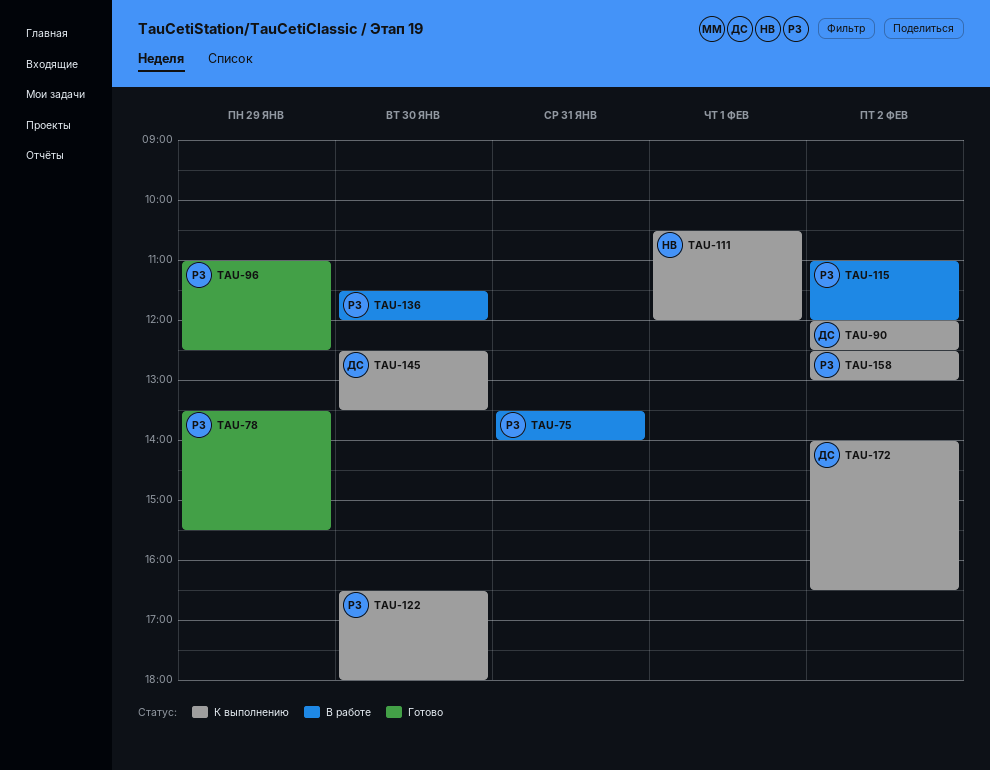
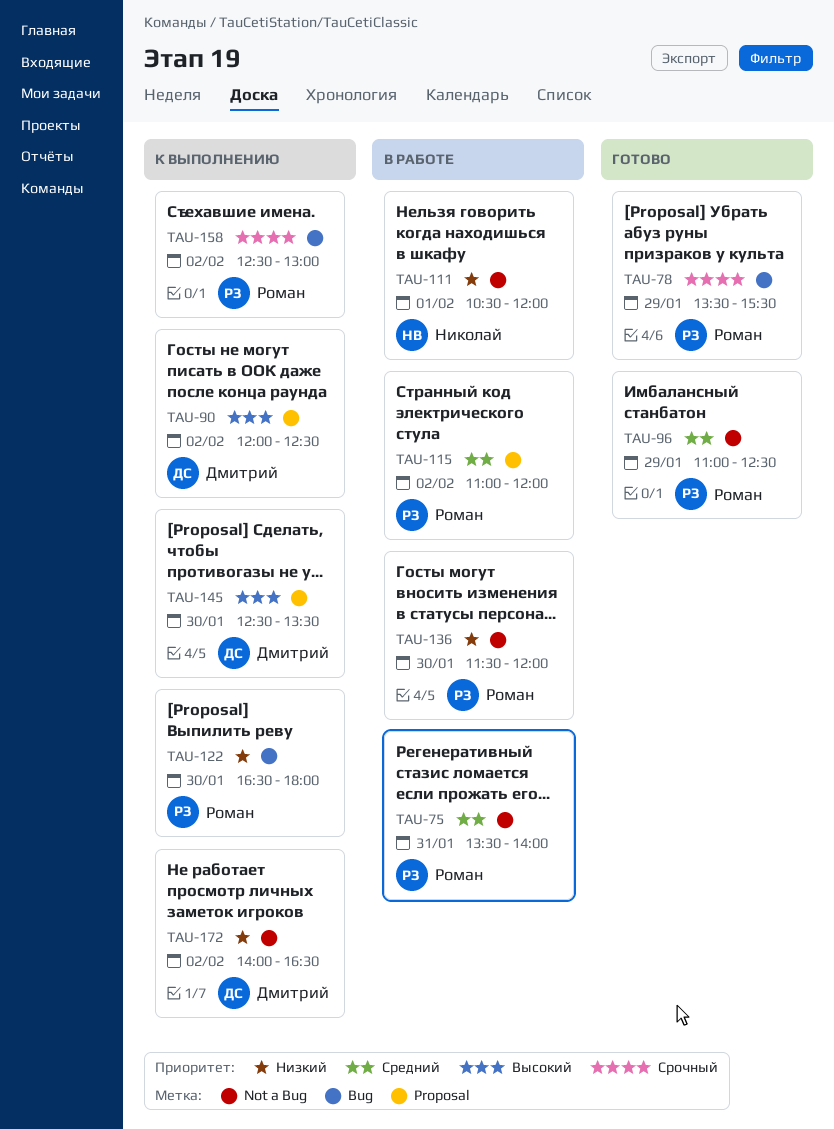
TAU-111, status: К выполнению -> В работе

